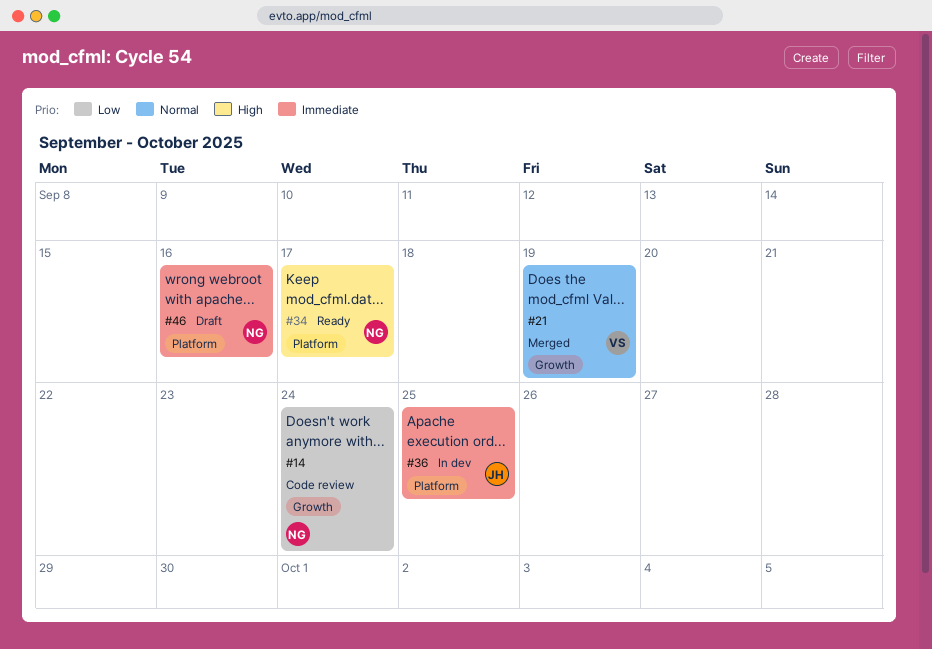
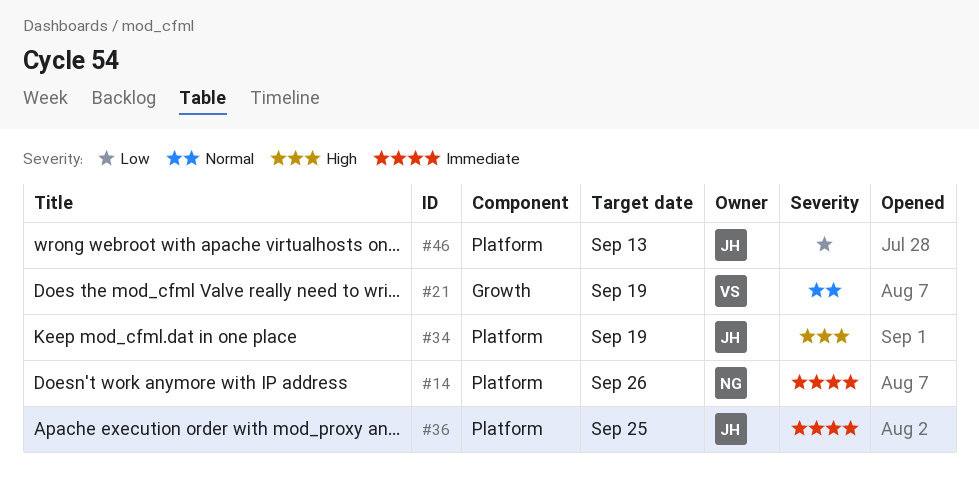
#14, priority: Low -> Immediate
#14, label: Growth -> Platform
#14, due: Sep 24 -> Sep 26
#34, owner: NG -> JH
#34, due: Sep 17 -> Sep 19
#46, owner: NG -> JH
#46, priority: Immediate -> Low
#46, due: Sep 16 -> Sep 13

